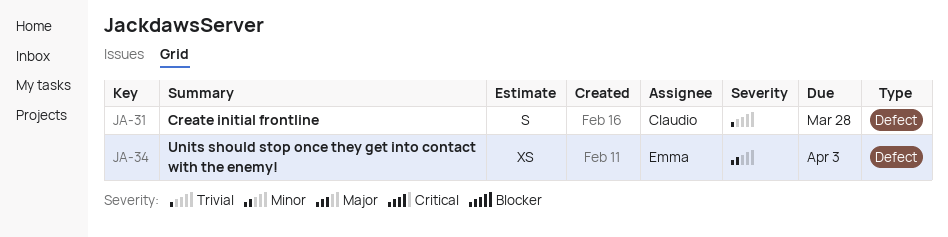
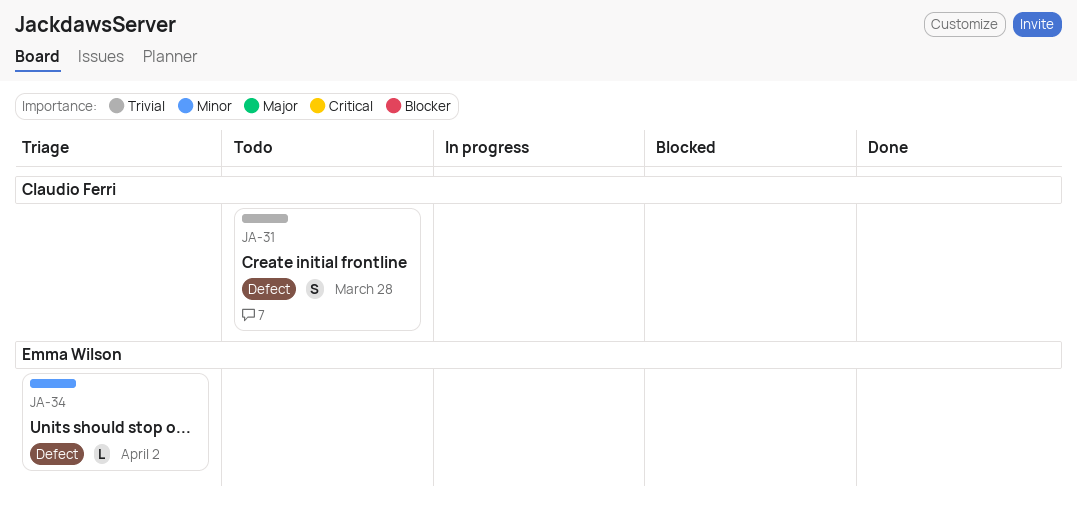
JA-34, estimate: XS -> L
JA-34, due: Apr 3 -> Apr 2

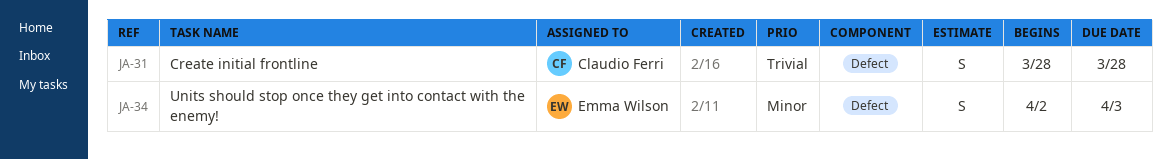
JA-34, estimate: L -> S
JA-34, due: Apr 2 -> Apr 3

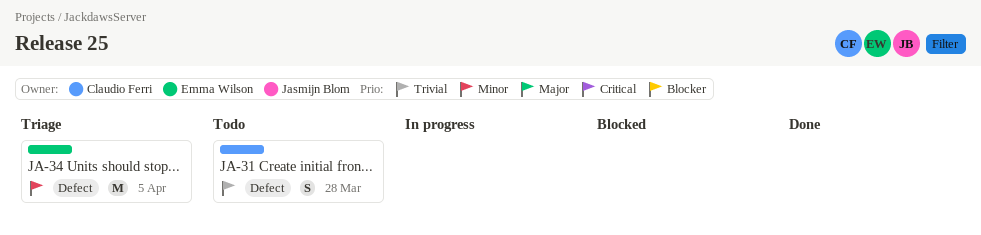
JA-34, estimate: S -> M
JA-34, due: Apr 3 -> Apr 5

